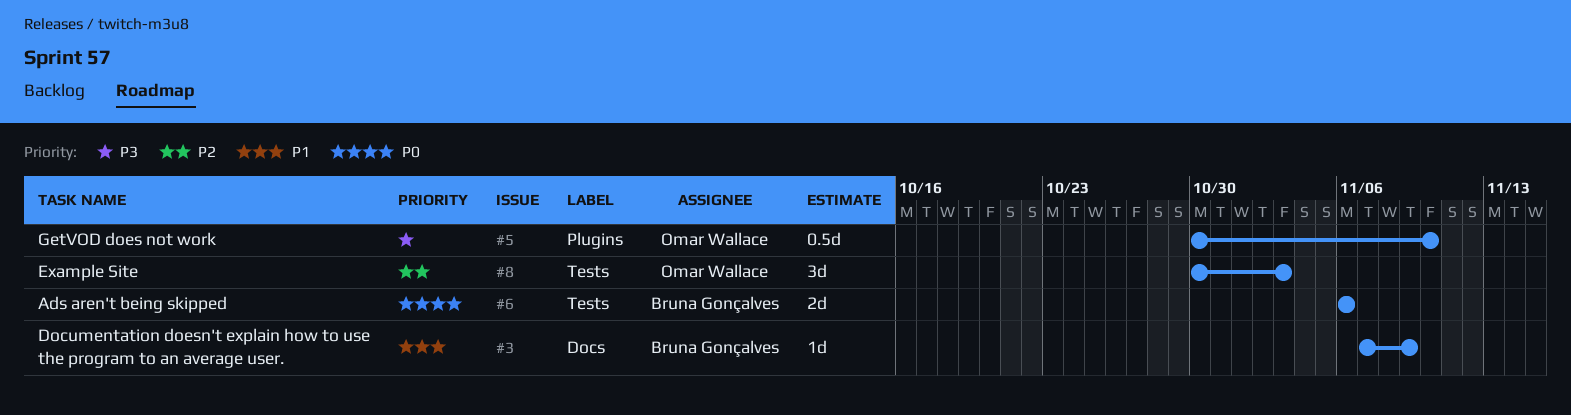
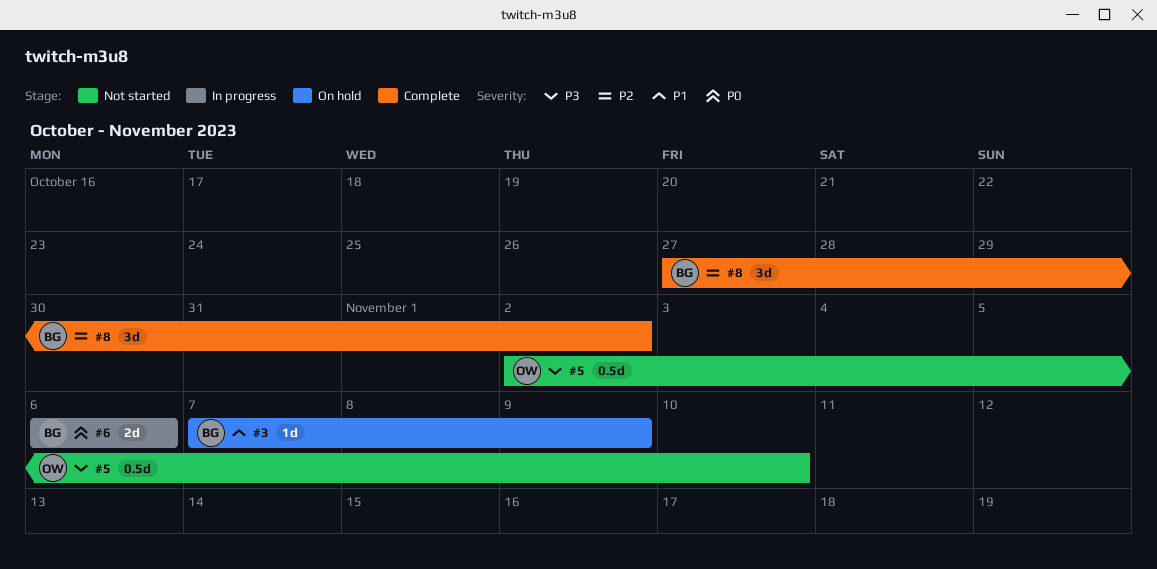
#5, start: Oct 30 -> Nov 2
#8, owner: Omar Wallace -> Bruna Gonçalves
#8, start: Oct 30 -> Oct 27
#8, due: Nov 3 -> Nov 2

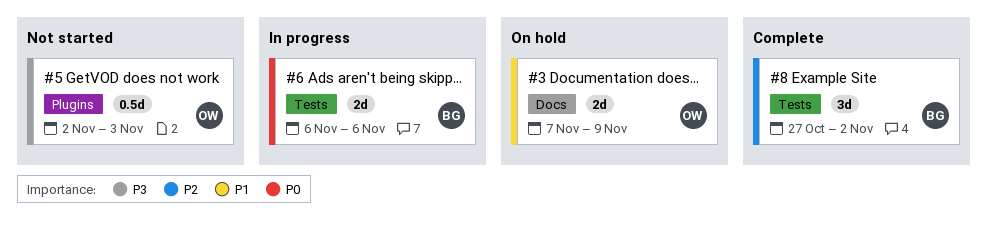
#3, owner: BG -> OW
#3, estimate: 1d -> 2d
#5, due: Nov 10 -> Nov 3

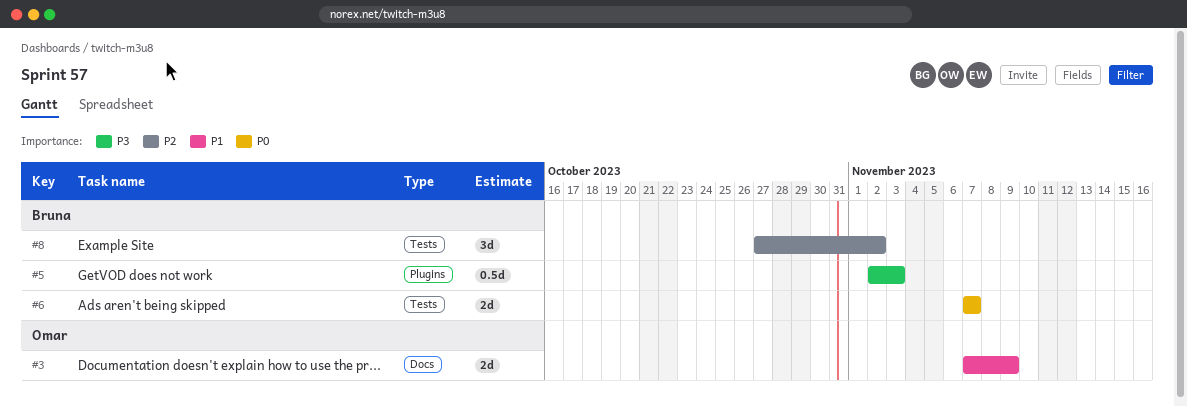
#5, owner: Omar -> Bruna
#6, start: Nov 6 -> Nov 7
#6, due: Nov 6 -> Nov 7

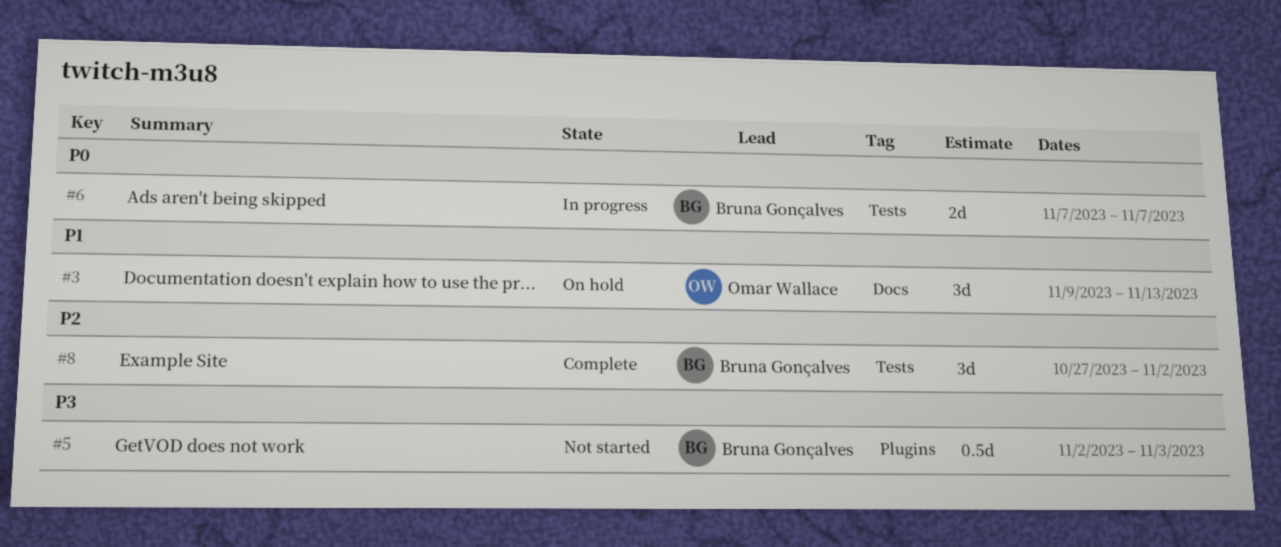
#3, estimate: 2d -> 3d
#3, start: Nov 7 -> Nov 9
#3, due: Nov 9 -> Nov 13

